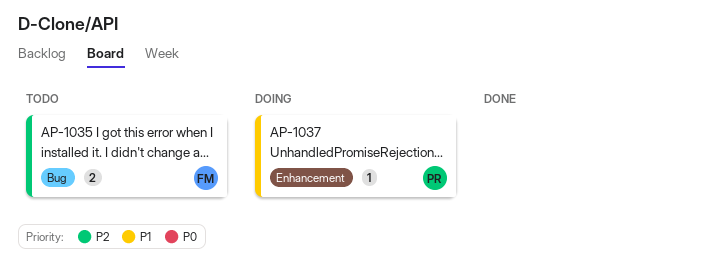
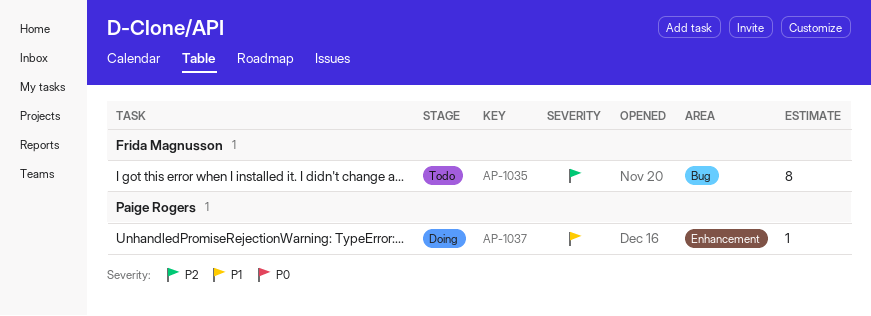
AP-1035, estimate: 2 -> 8

